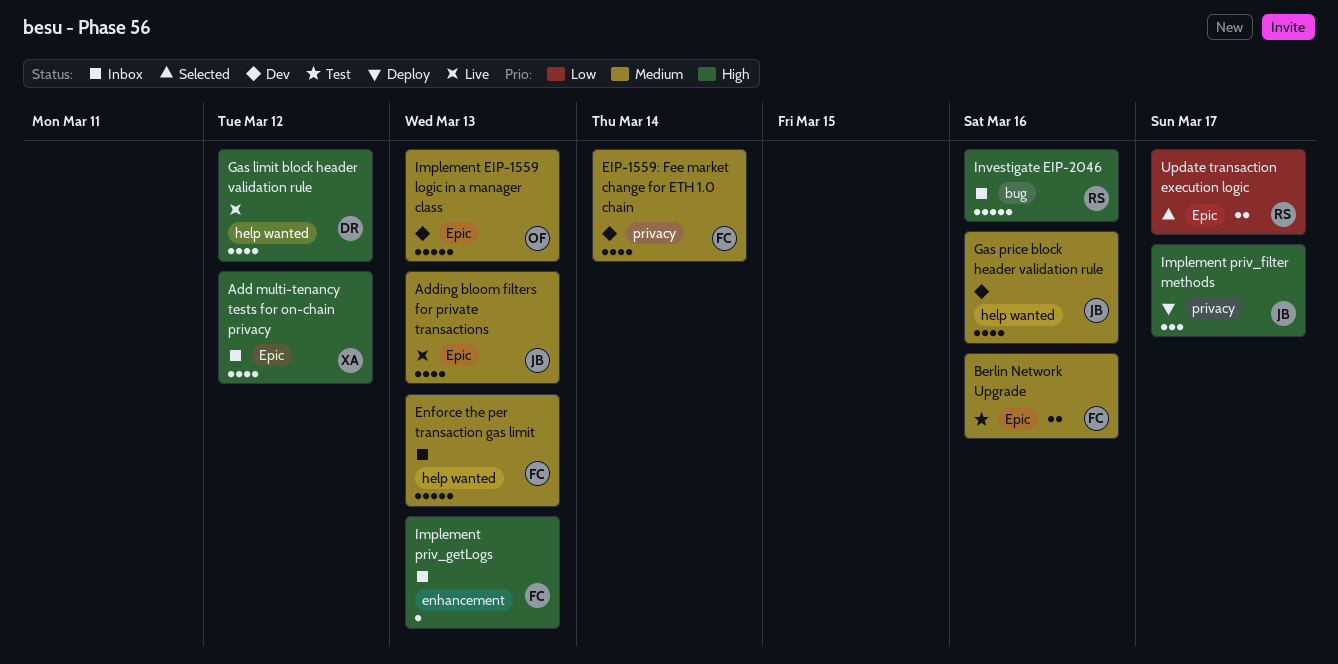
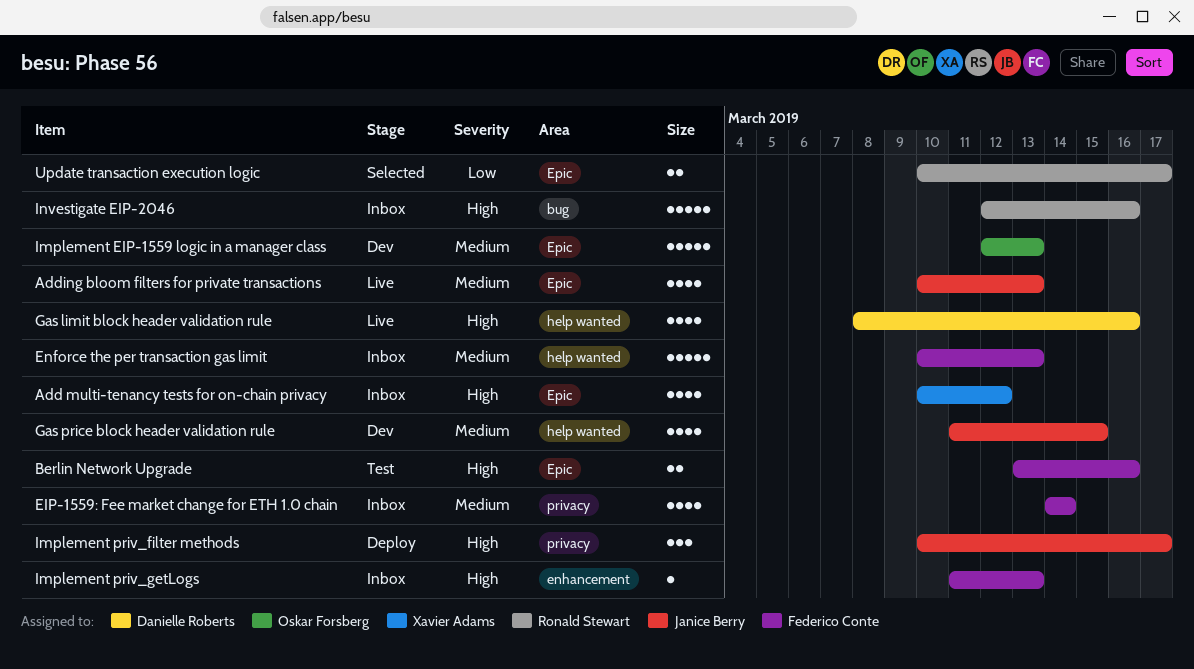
Berlin Network Upgrade, priority: Medium -> High
EIP-1559: Fee market change for ETH 1.0 chain, status: Dev -> Inbox
Gas limit block header validation rule, due: Mar 12 -> Mar 16
Gas price block header validation rule, due: Mar 16 -> Mar 15

